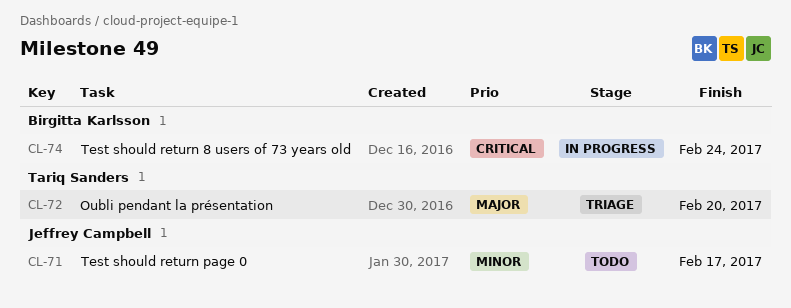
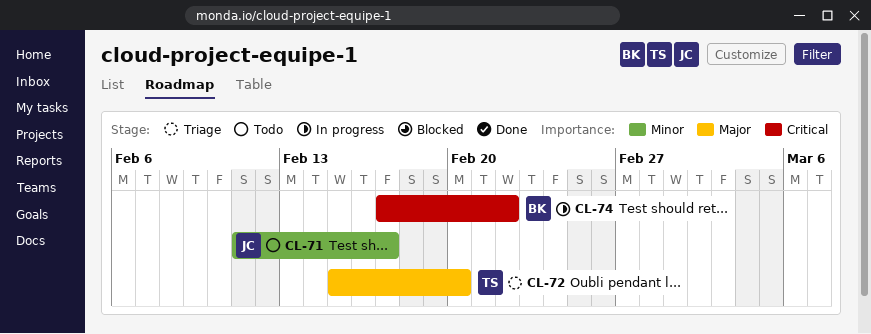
CL-74, due: Feb 24 -> Feb 22

